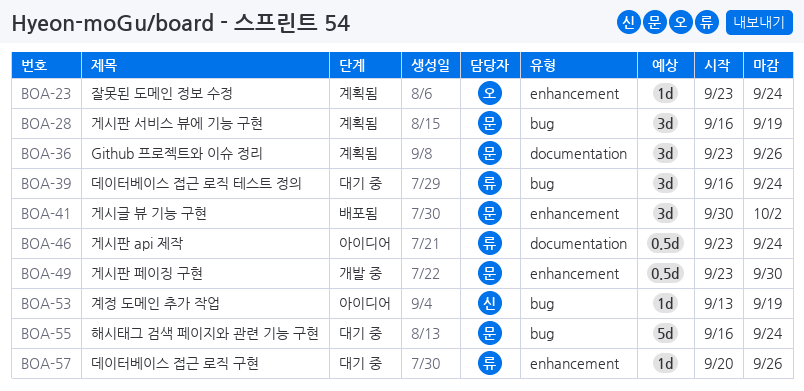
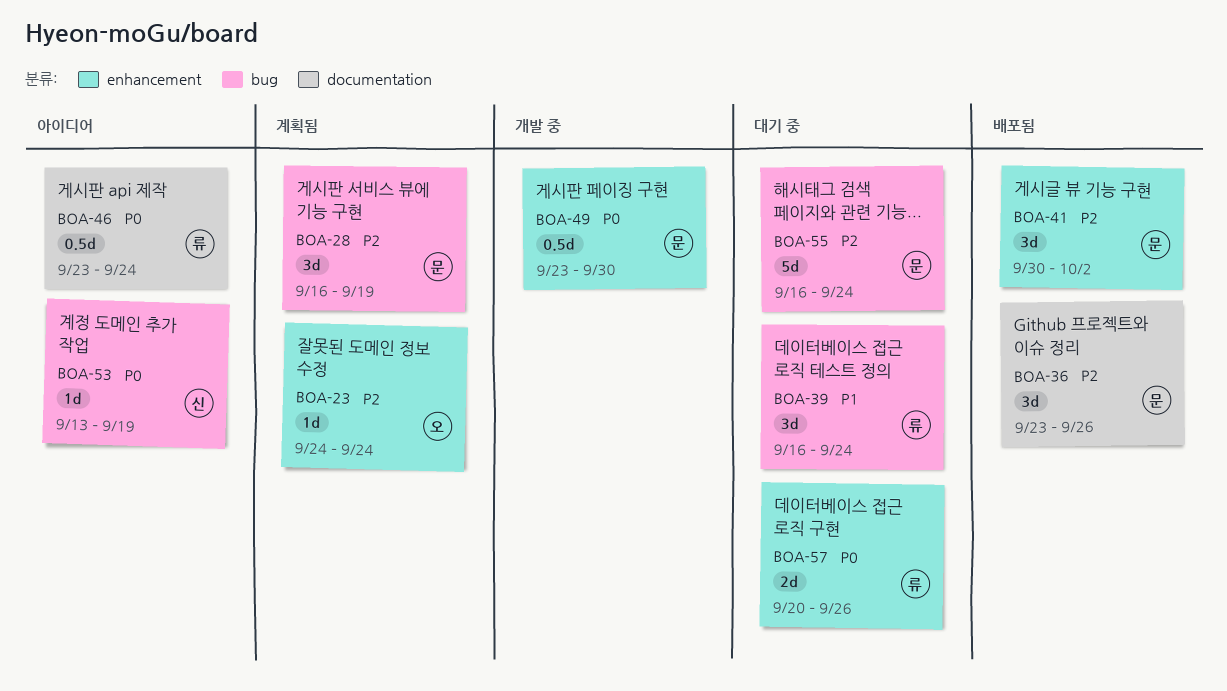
BOA-23, start: Sep 23 -> Sep 24
BOA-36, status: 계획됨 -> 배포됨
BOA-57, estimate: 1d -> 2d

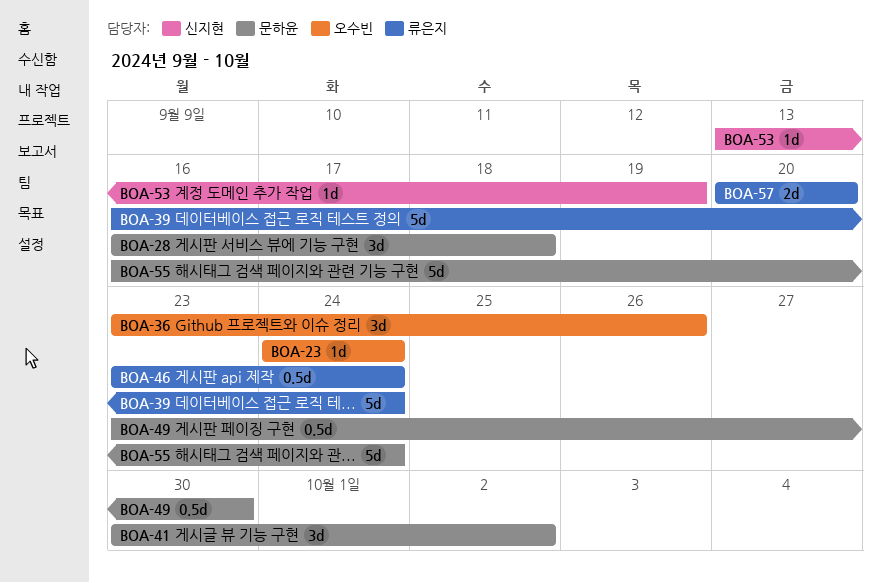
BOA-28, due: Sep 19 -> Sep 18
BOA-36, owner: 문하윤 -> 오수빈
BOA-39, estimate: 3d -> 5d
BOA-57, due: Sep 26 -> Sep 20

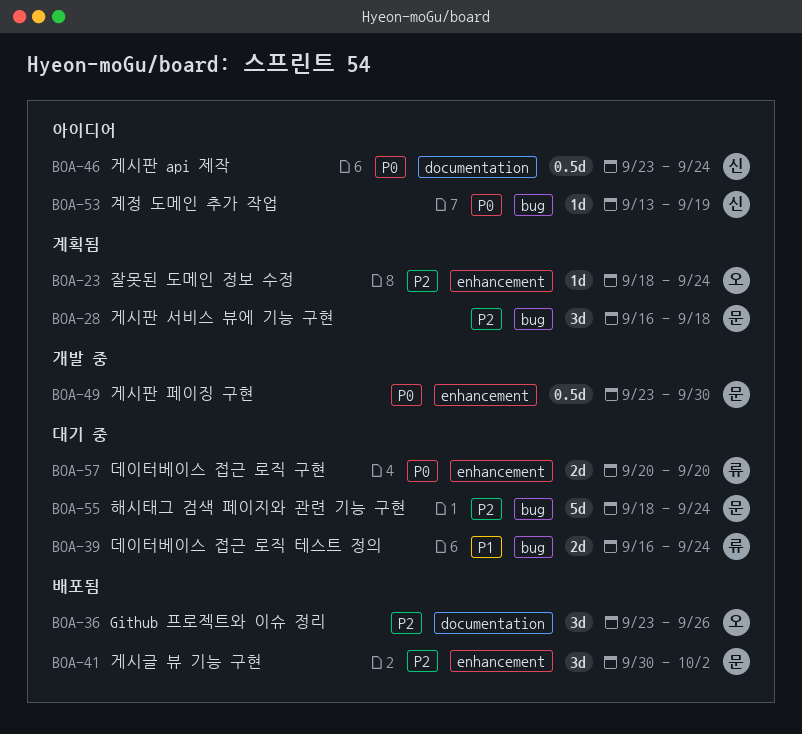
BOA-23, start: Sep 24 -> Sep 18
BOA-39, estimate: 5d -> 2d
BOA-46, owner: 류은지 -> 신지현
BOA-55, start: Sep 16 -> Sep 18

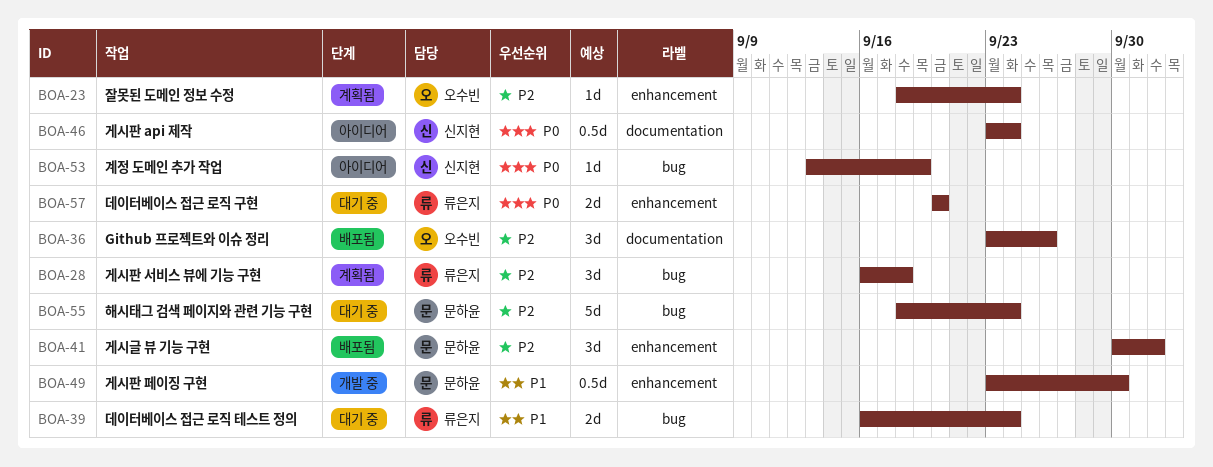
BOA-28, owner: 문하윤 -> 류은지
BOA-49, priority: P0 -> P1

